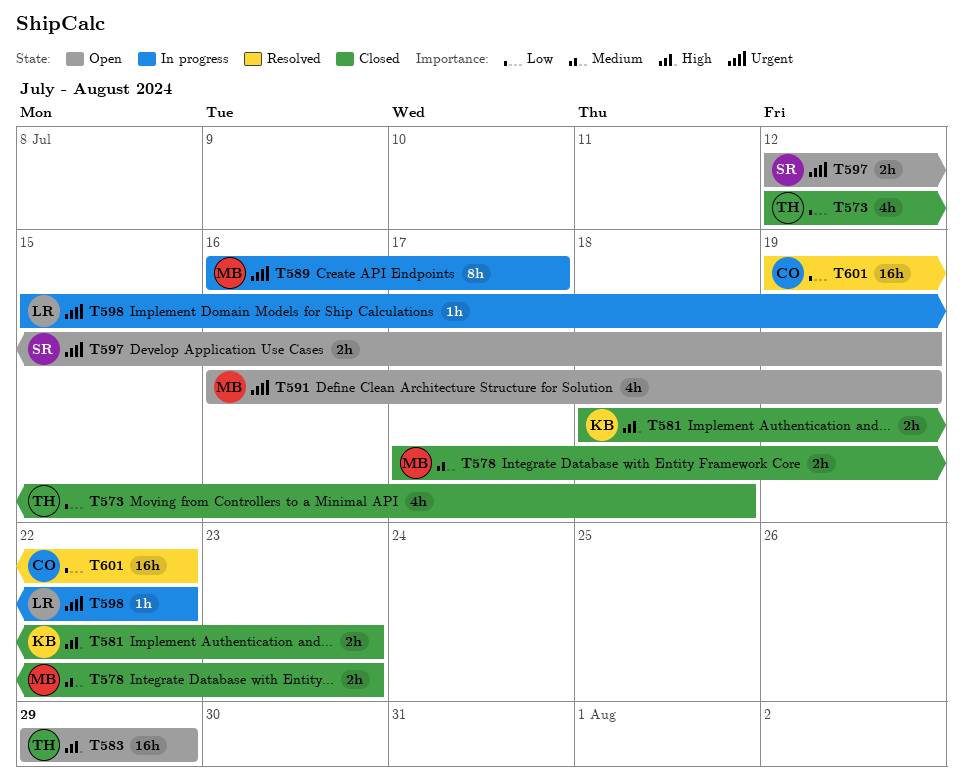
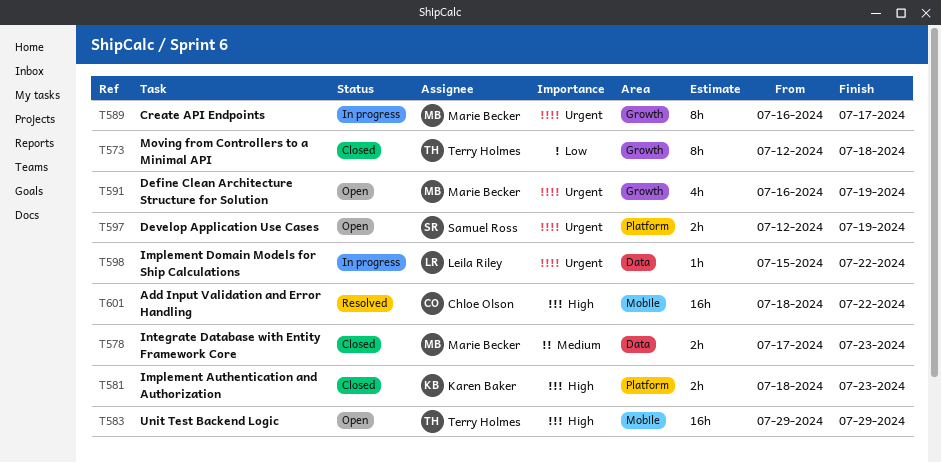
T573, estimate: 4h -> 8h
T601, priority: Low -> High
T601, start: Jul 19 -> Jul 18

